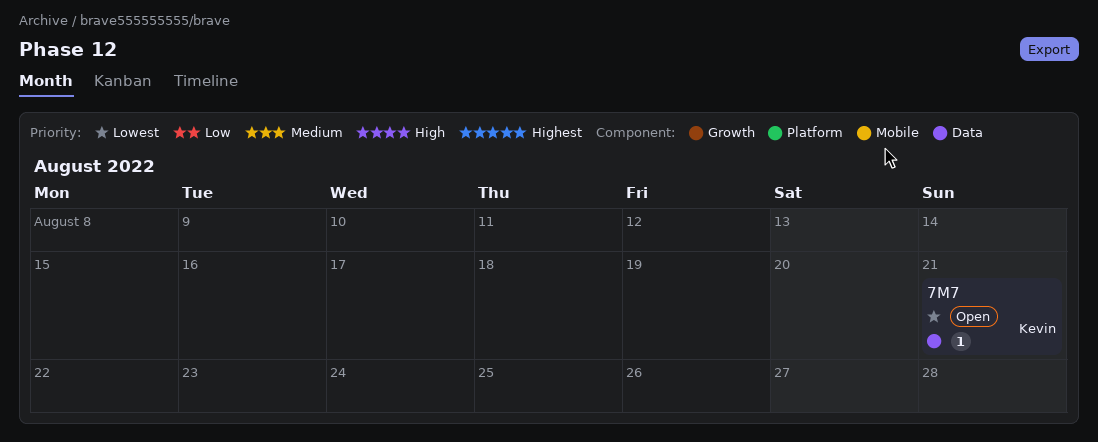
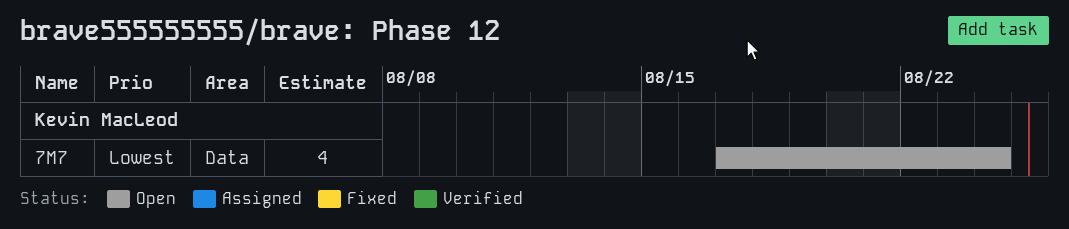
7M7, estimate: 1 -> 4
7M7, due: Aug 21 -> Aug 24

